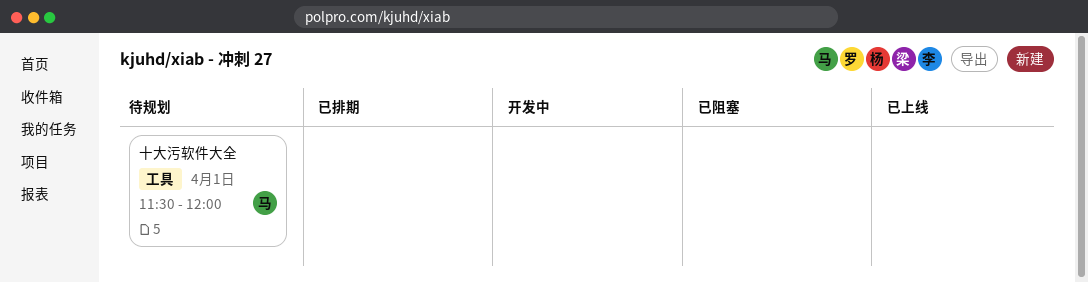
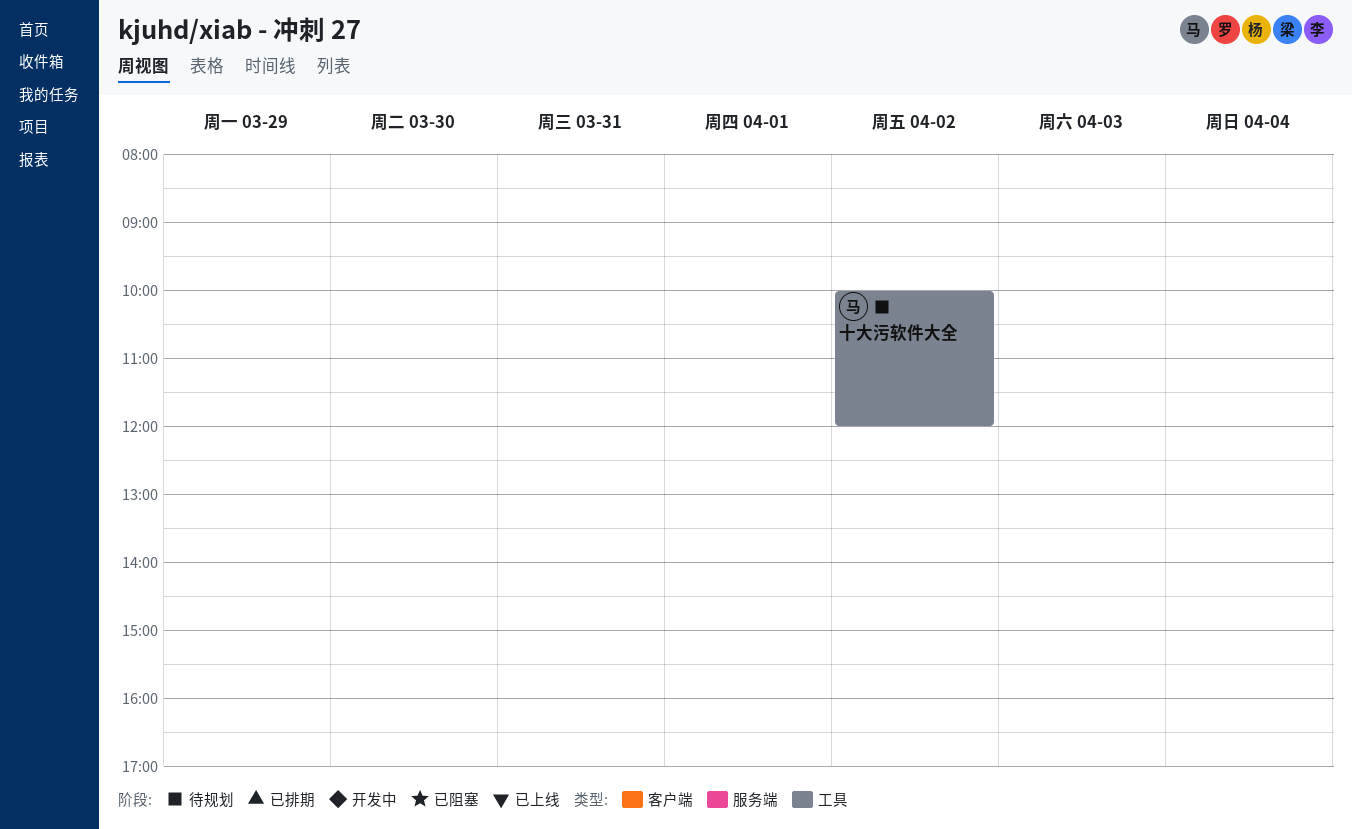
十大污软件大全, day: Apr 1 -> Apr 2
十大污软件大全, begins: 11:30 -> 10:00

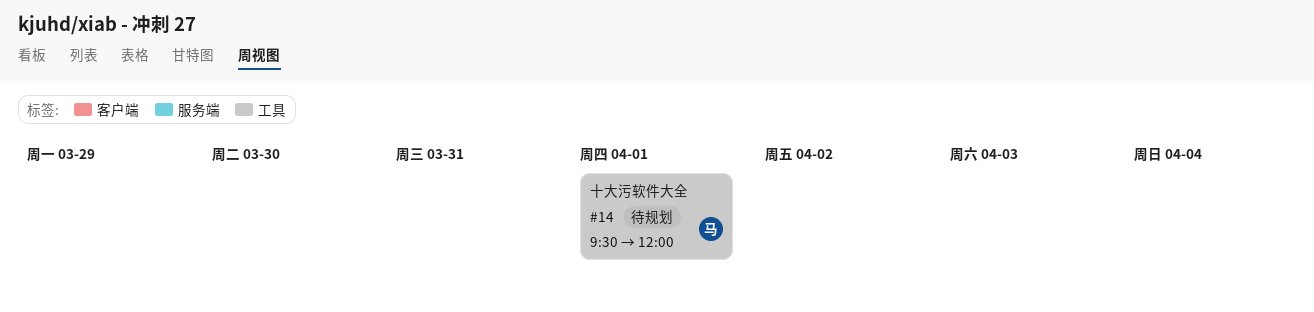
十大污软件大全, day: Apr 2 -> Apr 1
十大污软件大全, begins: 10:00 -> 09:30

